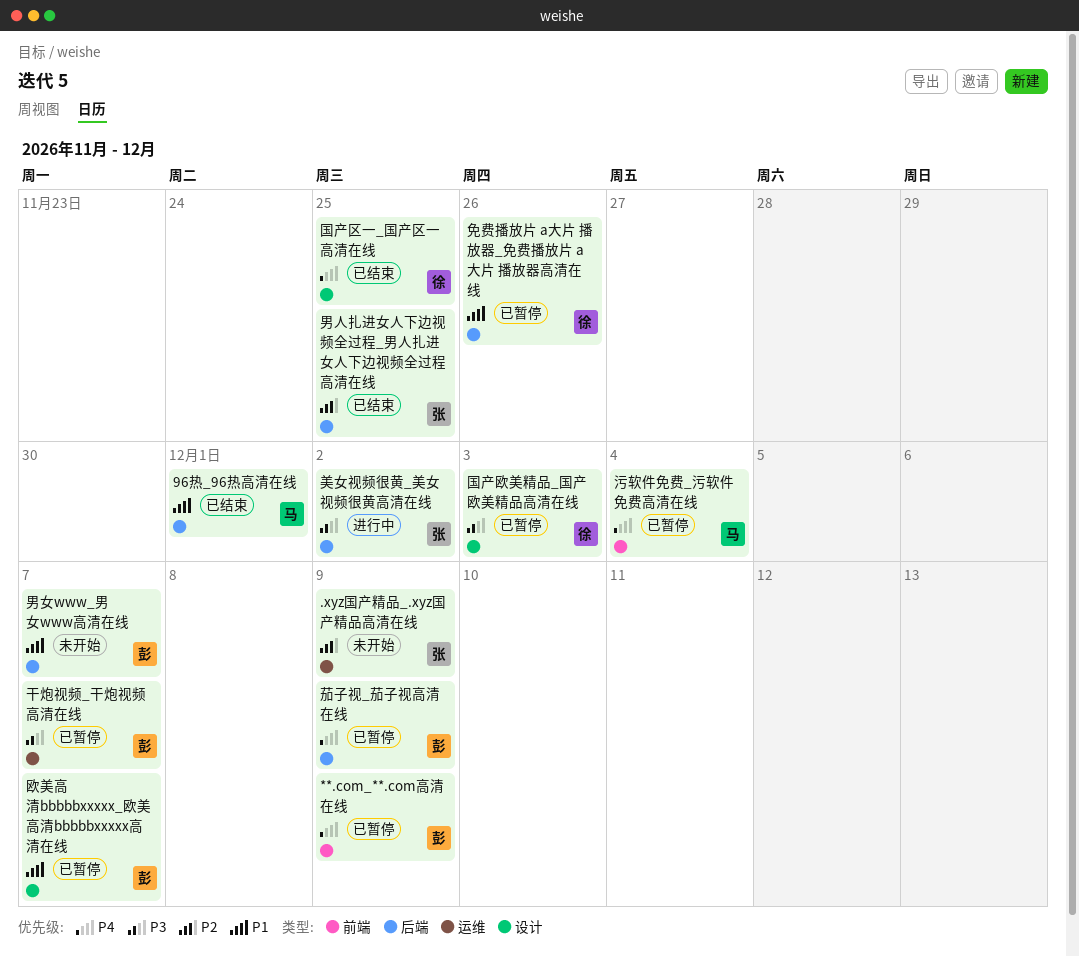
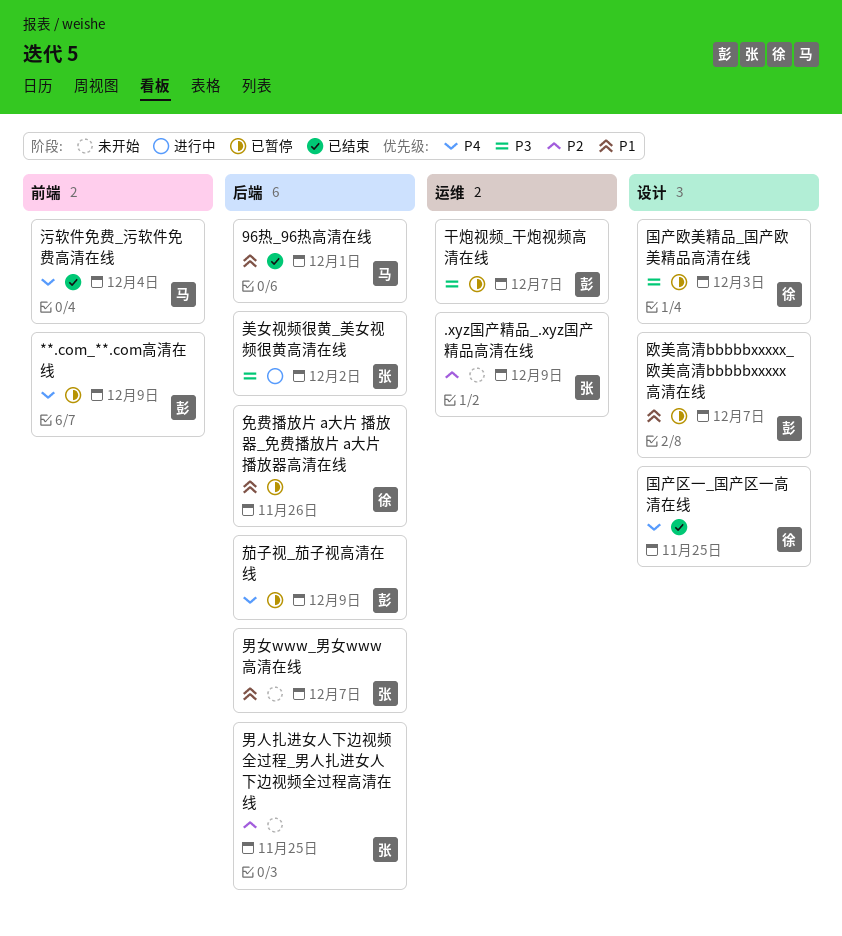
污软件免费_污软件免费高清在线, status: 已暂停 -> 已结束
男人扎进女人下边视频全过程_男人扎进女人下边视频全过程高清在线, status: 已结束 -> 未开始
男女www_男女www高清在线, owner: 彭 -> 张

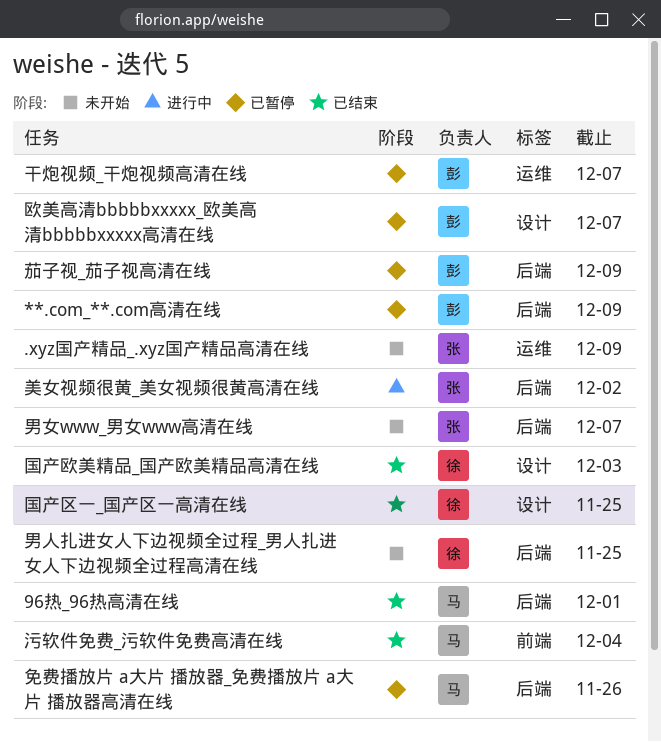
**.com_**.com高清在线, label: 前端 -> 后端
免费播放片 a大片 播放器_免费播放片 a大片 播放器高清在线, owner: 徐 -> 马
国产欧美精品_国产欧美精品高清在线, status: 已暂停 -> 已结束
男人扎进女人下边视频全过程_男人扎进女人下边视频全过程高清在线, owner: 张 -> 徐

